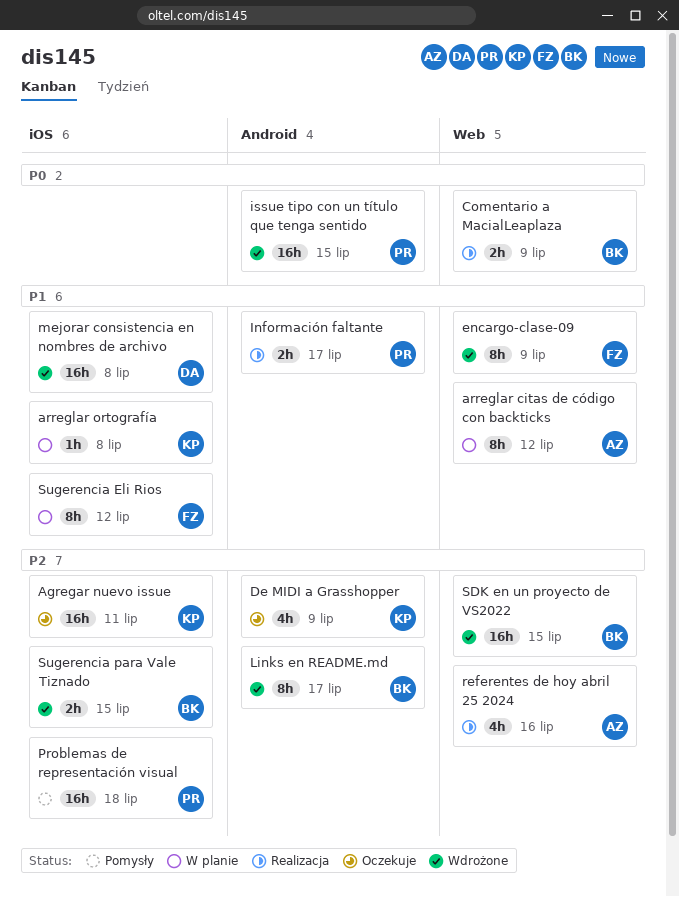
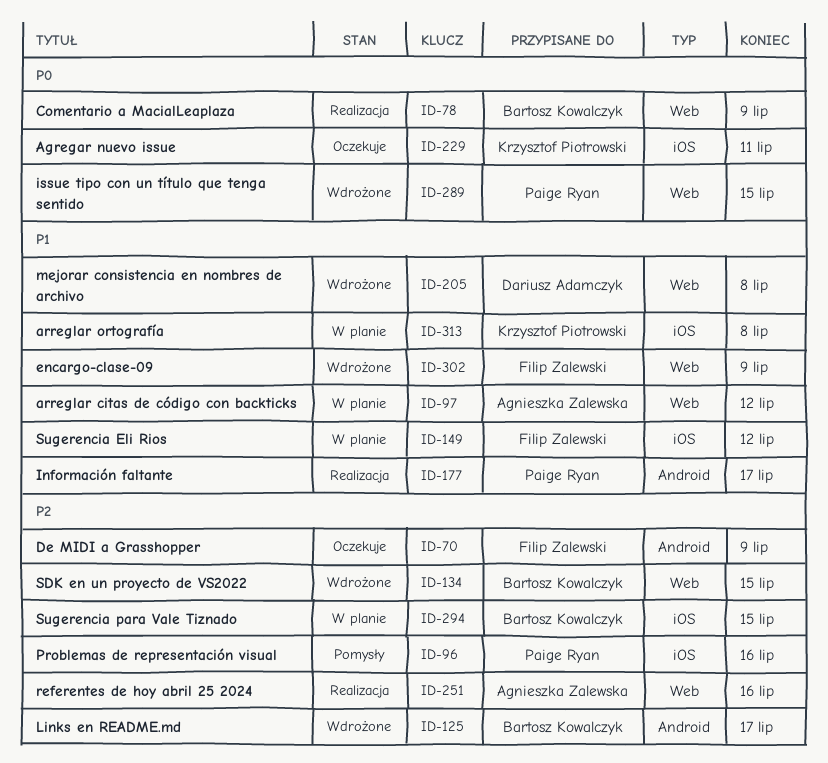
Agregar nuevo issue, priority: P2 -> P0
De MIDI a Grasshopper, owner: Krzysztof Piotrowski -> Filip Zalewski
issue tipo con un título que tenga sentido, label: Android -> Web
mejorar consistencia en nombres de archivo, label: iOS -> Web
Problemas de representación visual, due: Jul 18 -> Jul 16
Sugerencia para Vale Tiznado, status: Wdrożone -> W planie

